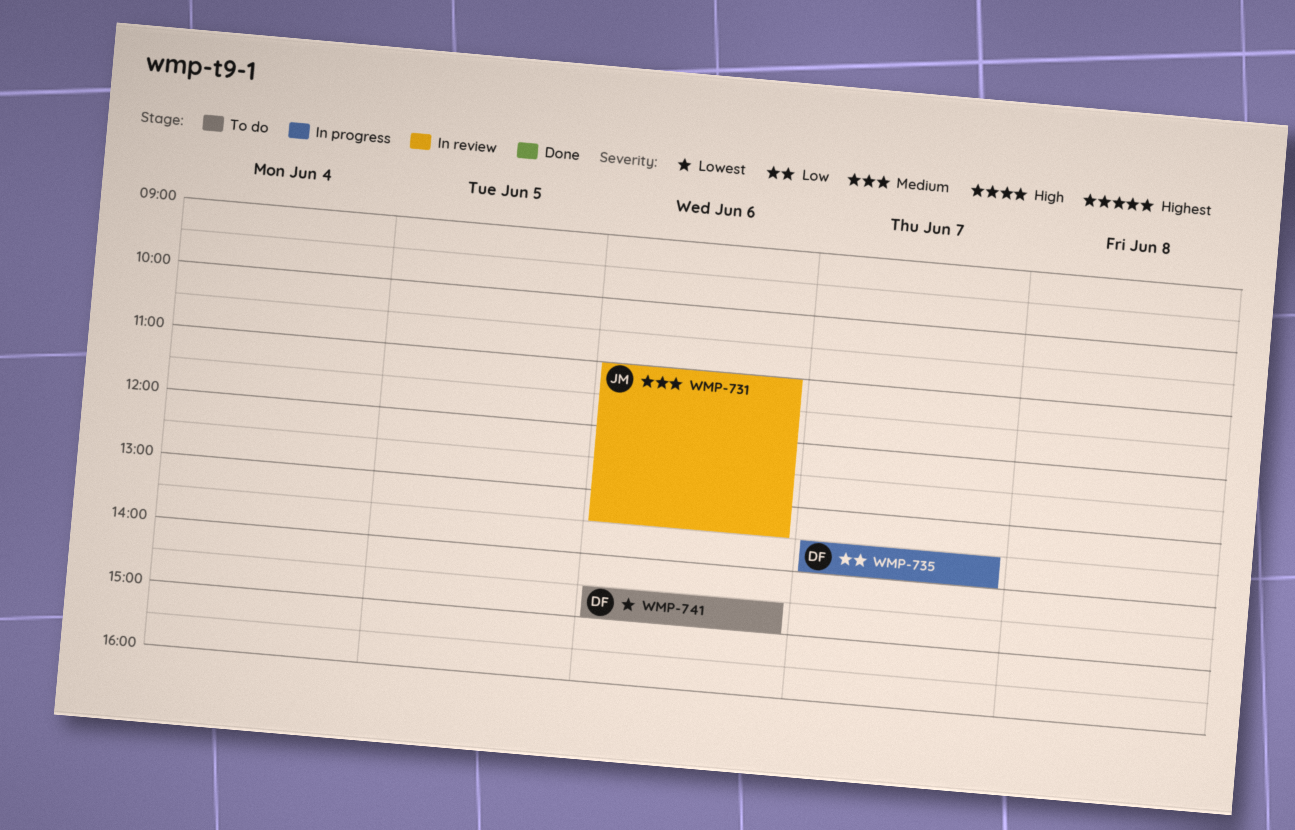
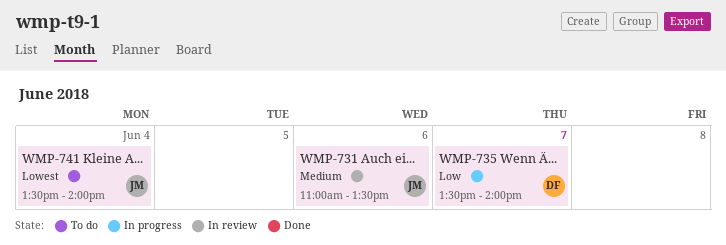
WMP-741, owner: DF -> JM
WMP-741, day: Jun 6 -> Jun 4
WMP-741, begins: 14:30 -> 13:30
WMP-741, ends: 15:00 -> 14:00

